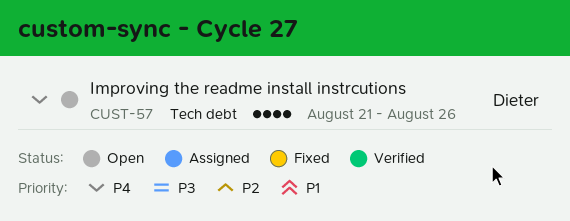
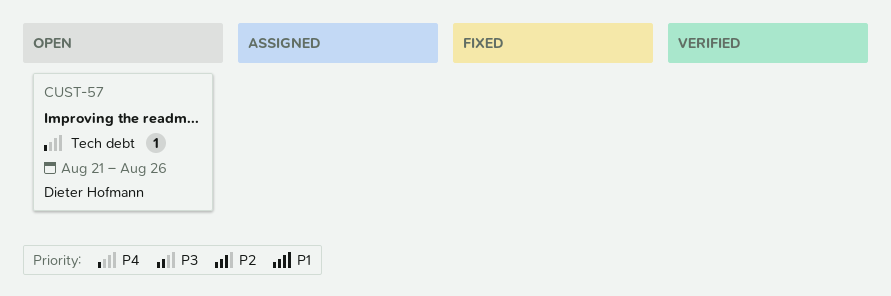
CUST-57, estimate: 4 -> 1

